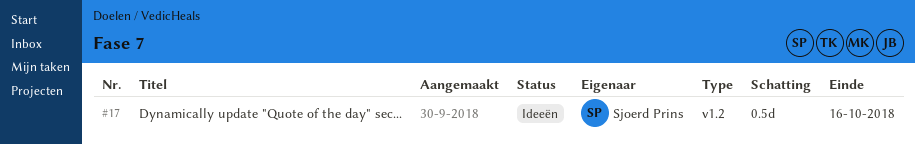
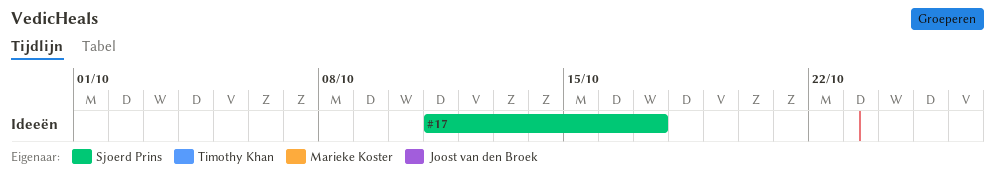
#17, due: Oct 16 -> Oct 17

